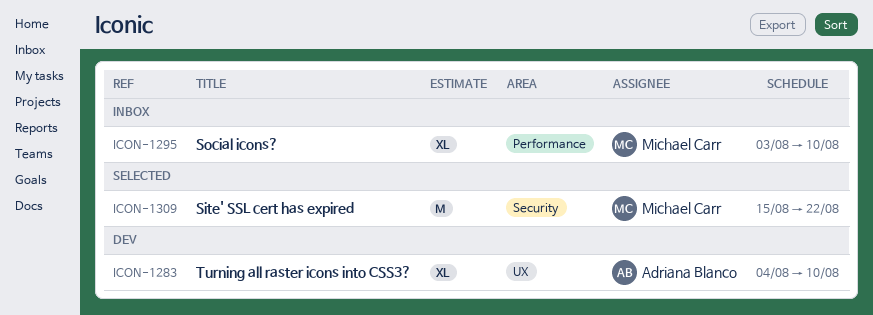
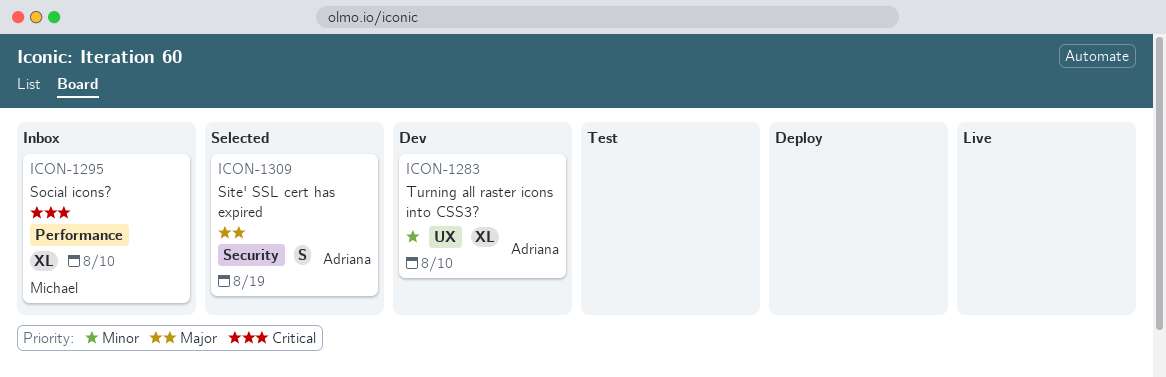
ICON-1309, owner: Michael Carr -> Adriana Blanco
ICON-1309, estimate: M -> S
ICON-1309, due: Aug 22 -> Aug 19

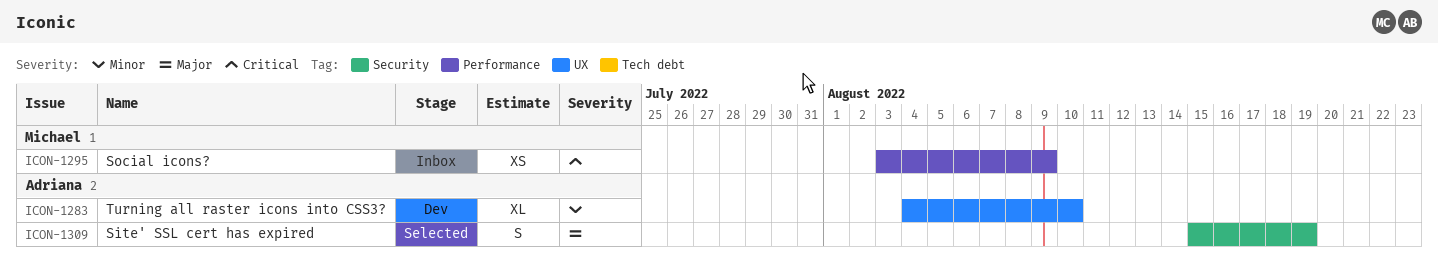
ICON-1295, estimate: XL -> XS
ICON-1295, due: Aug 10 -> Aug 9

